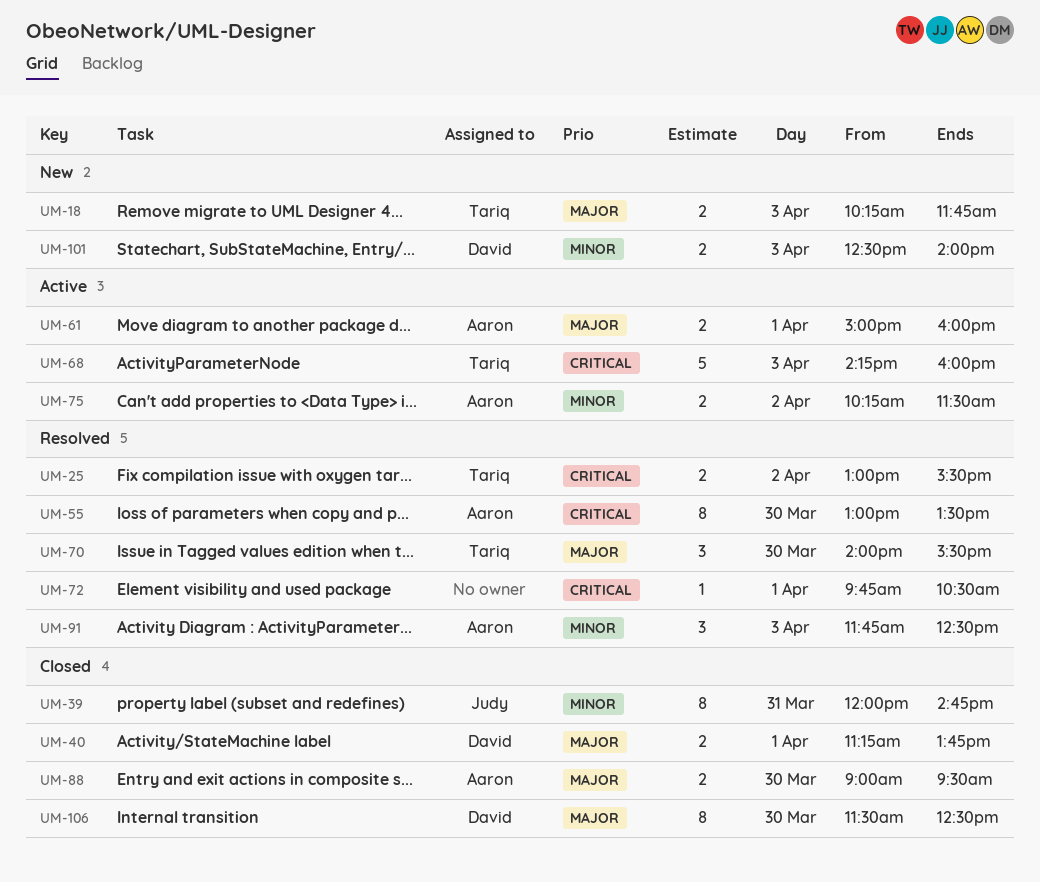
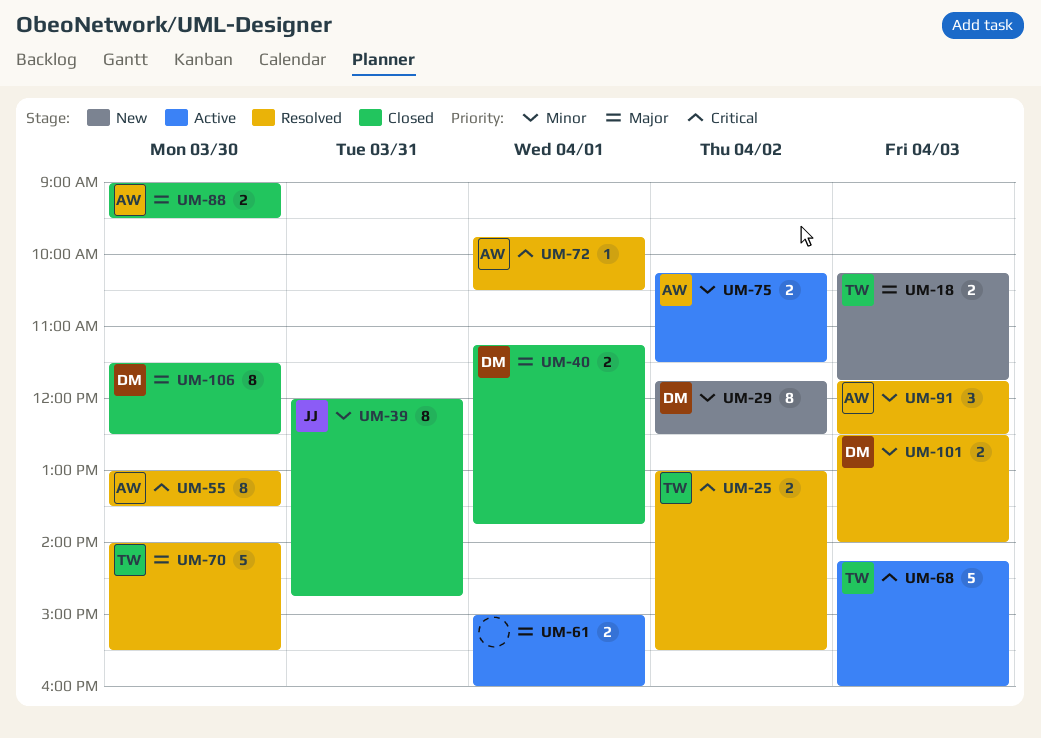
UM-29: none -> present
UM-61, owner: Aaron -> none
UM-70, estimate: 3 -> 5
UM-72, owner: none -> Aaron
UM-101, status: New -> Resolved

